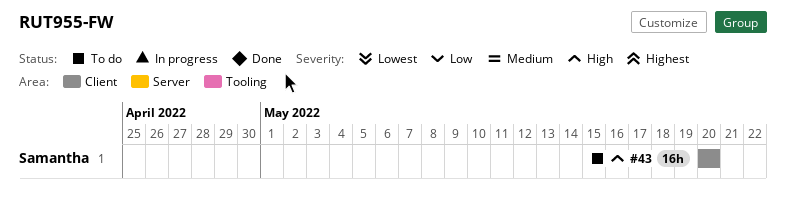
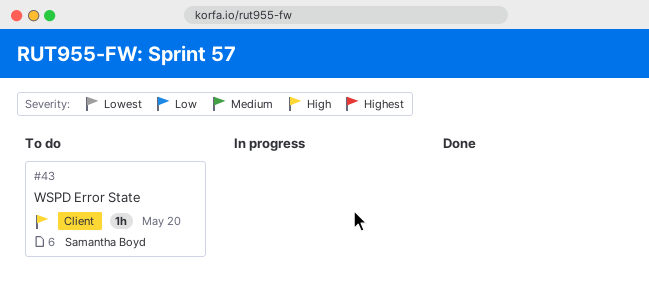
#43, estimate: 16h -> 1h

